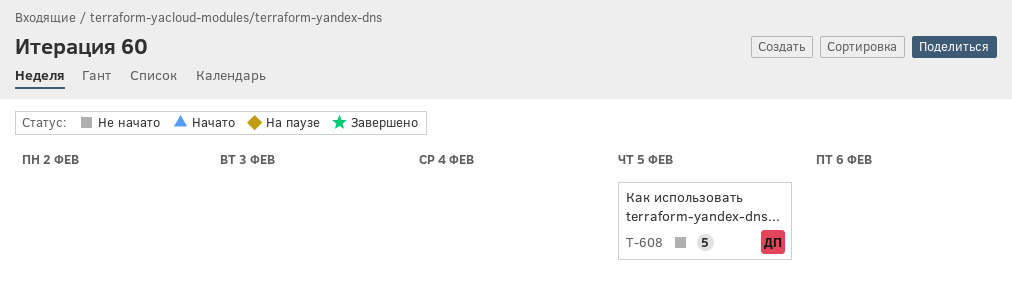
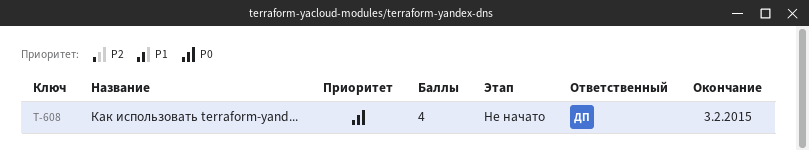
T-608, estimate: 5 -> 4
T-608, due: Feb 5 -> Feb 3

